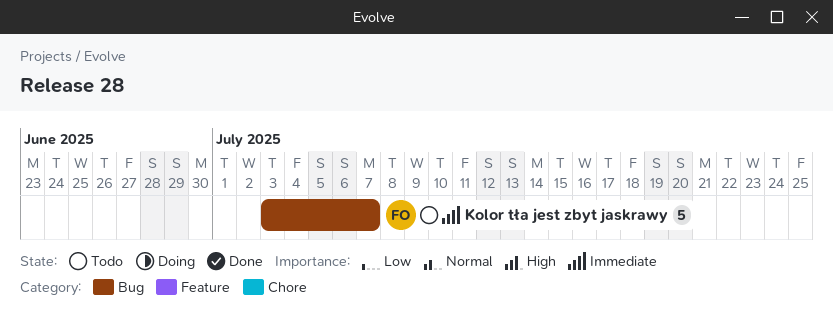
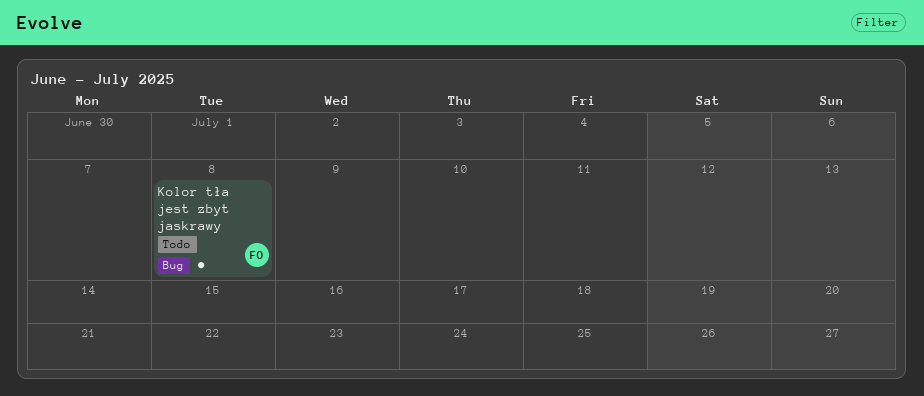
Kolor tła jest zbyt jaskrawy, estimate: 5 -> 1
Kolor tła jest zbyt jaskrawy, due: Jul 7 -> Jul 8

